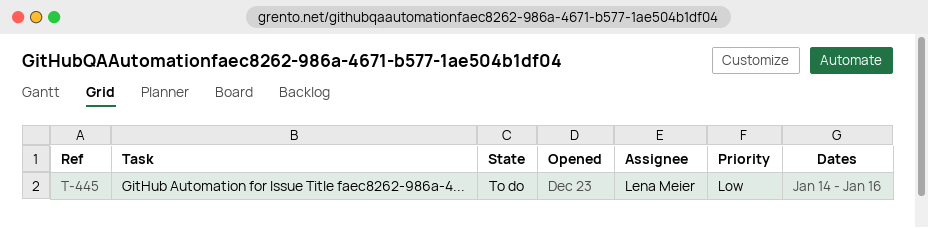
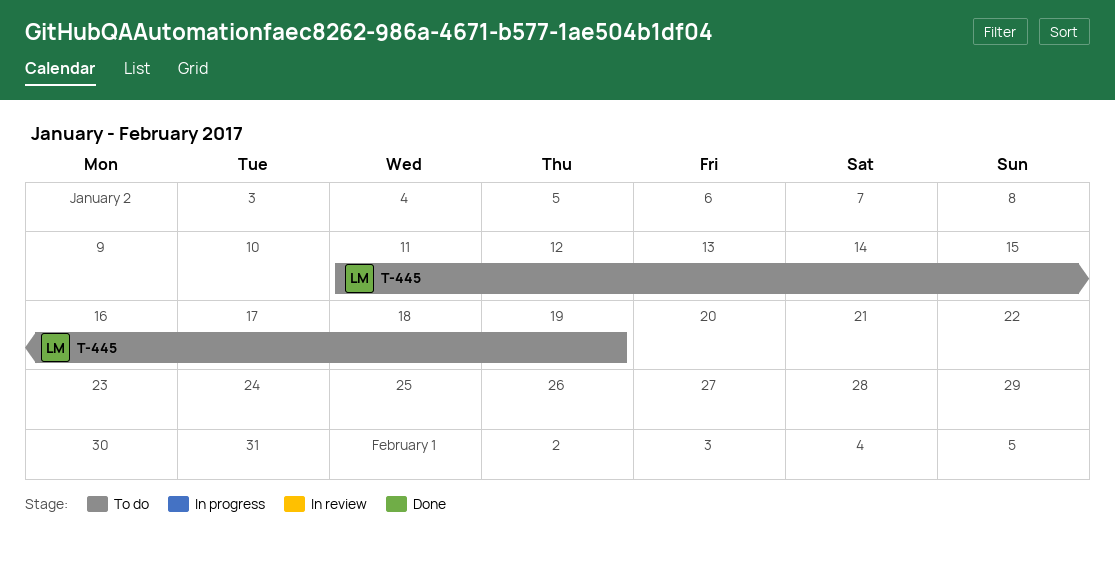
T-445, start: Jan 14 -> Jan 11
T-445, due: Jan 16 -> Jan 19

